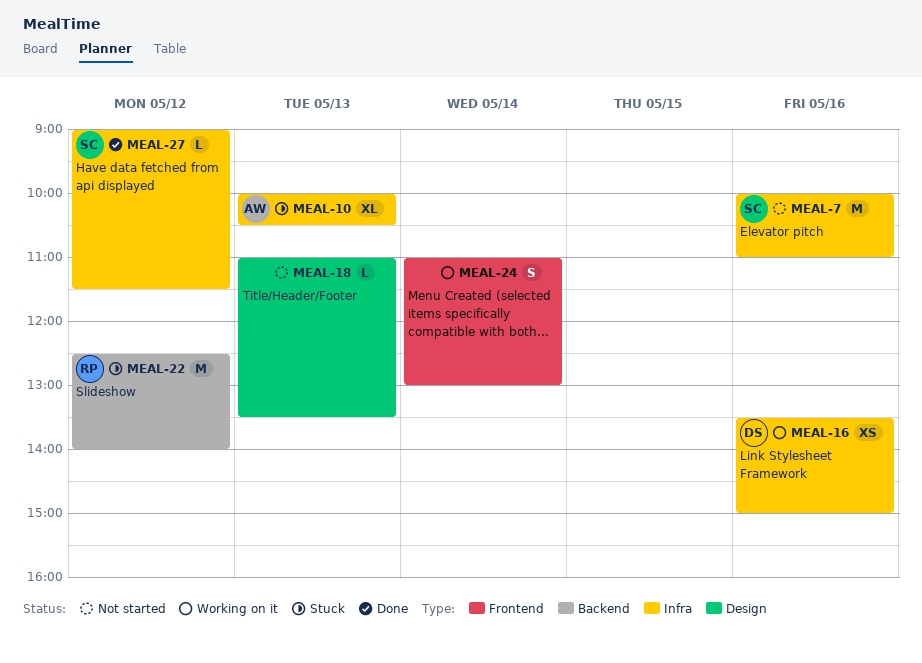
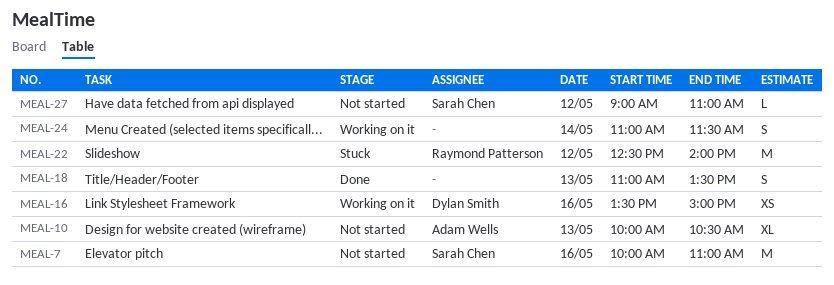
MEAL-10, status: Stuck -> Not started
MEAL-18, status: Not started -> Done
MEAL-18, estimate: L -> S
MEAL-24, ends: 13:00 -> 11:30
MEAL-27, status: Done -> Not started
MEAL-27, ends: 11:30 -> 11:00

